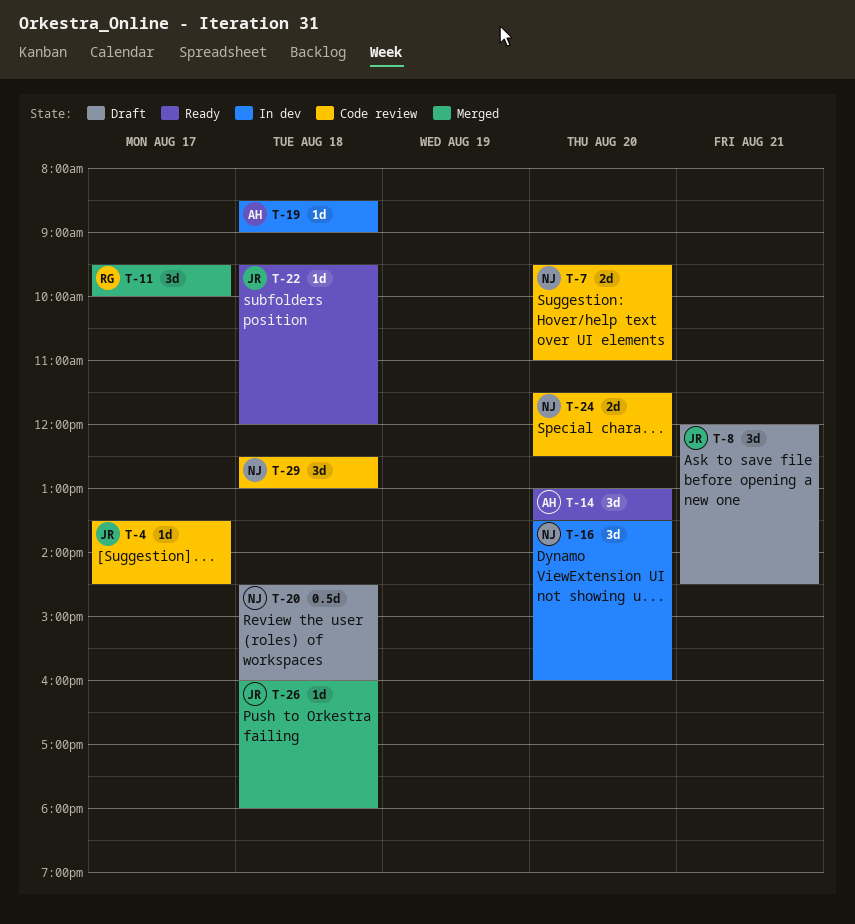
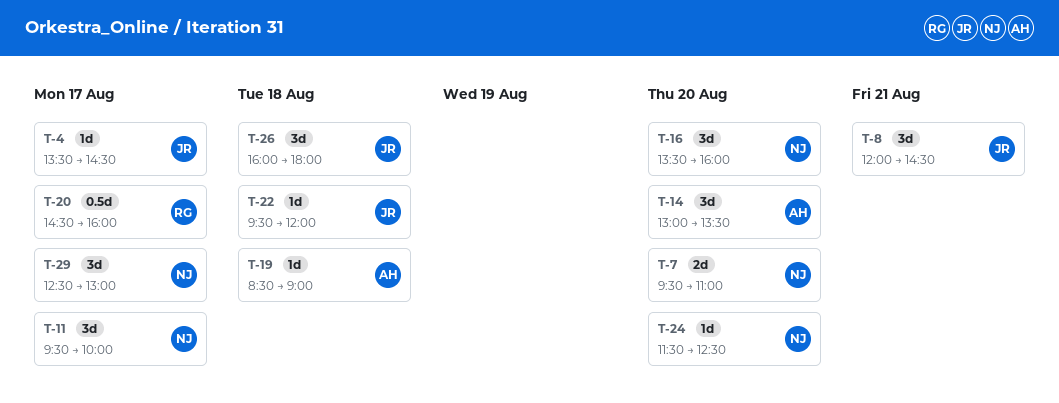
T-11, owner: RG -> NJ
T-20, owner: NJ -> RG
T-20, day: Aug 18 -> Aug 17
T-24, estimate: 2d -> 1d
T-26, estimate: 1d -> 3d
T-29, day: Aug 18 -> Aug 17

